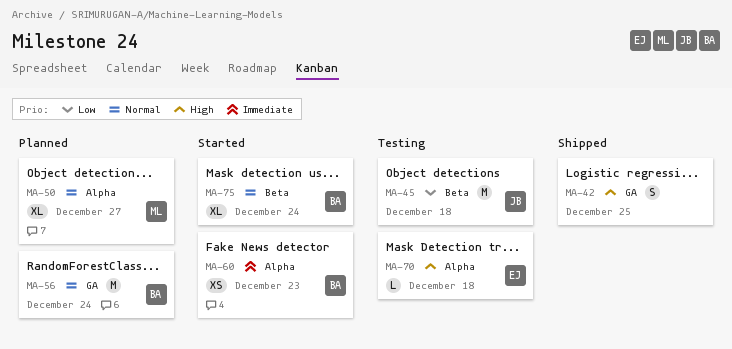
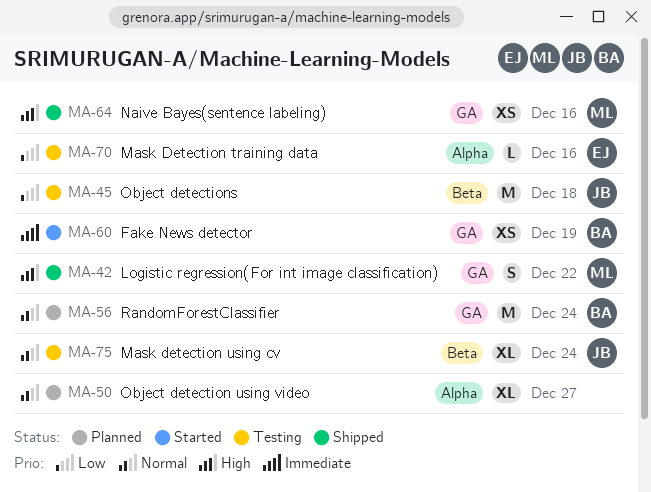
MA-42, owner: none -> ML
MA-42, due: Dec 25 -> Dec 22
MA-50, owner: ML -> none
MA-60, label: Alpha -> GA
MA-60, due: Dec 23 -> Dec 19
MA-64: none -> present
MA-70, priority: High -> Low
MA-70, due: Dec 18 -> Dec 16
MA-75, status: Started -> Testing
MA-75, owner: BA -> JB

